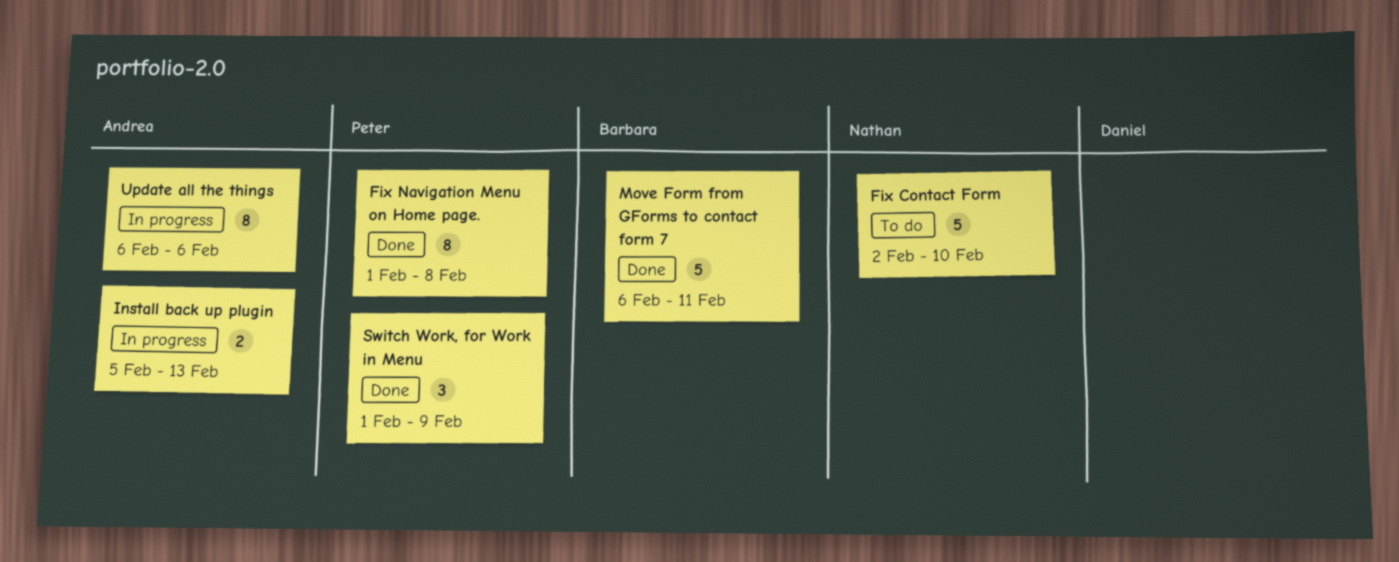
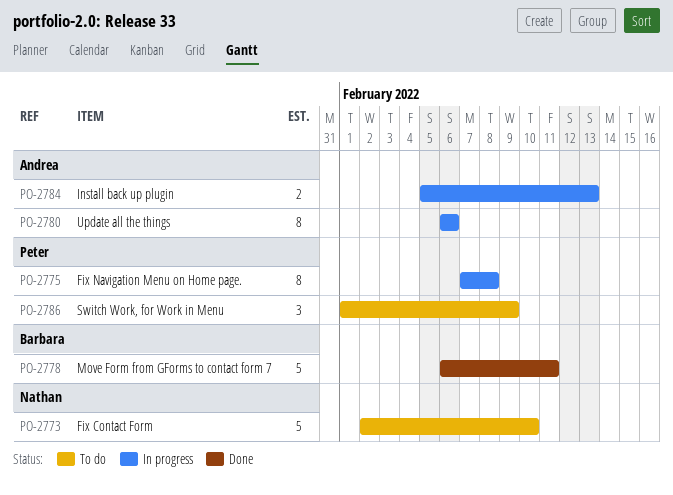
Fix Navigation Menu on Home page., status: Done -> In progress
Fix Navigation Menu on Home page., start: Feb 1 -> Feb 7
Switch Work, for Work in Menu, status: Done -> To do

